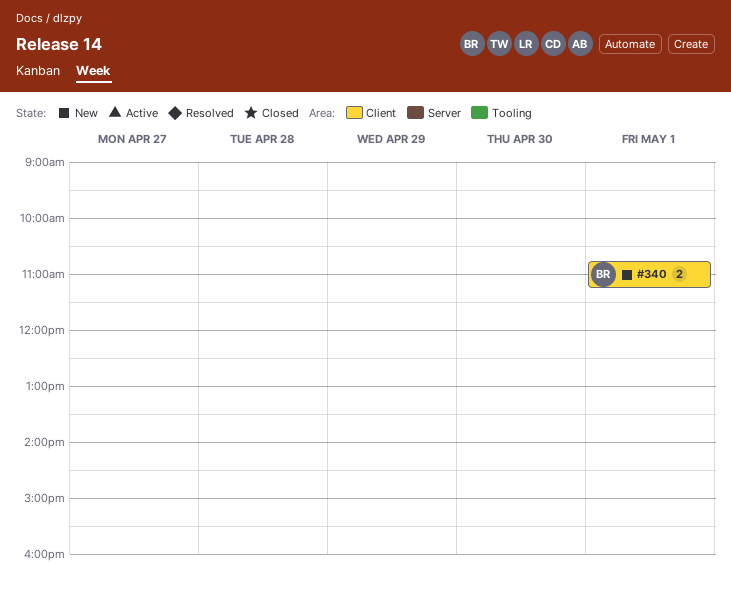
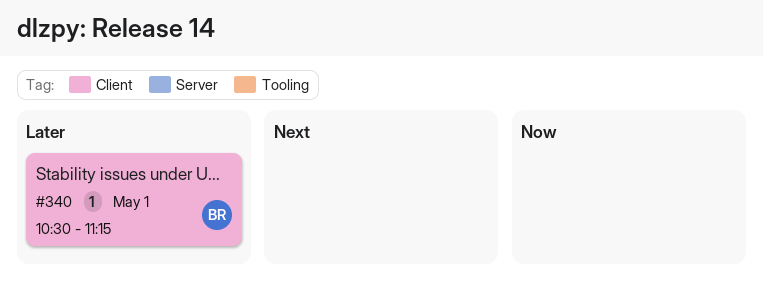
#340, estimate: 2 -> 1
#340, begins: 10:45 -> 10:30

